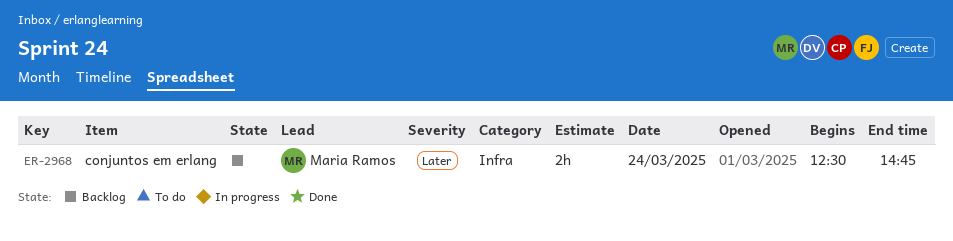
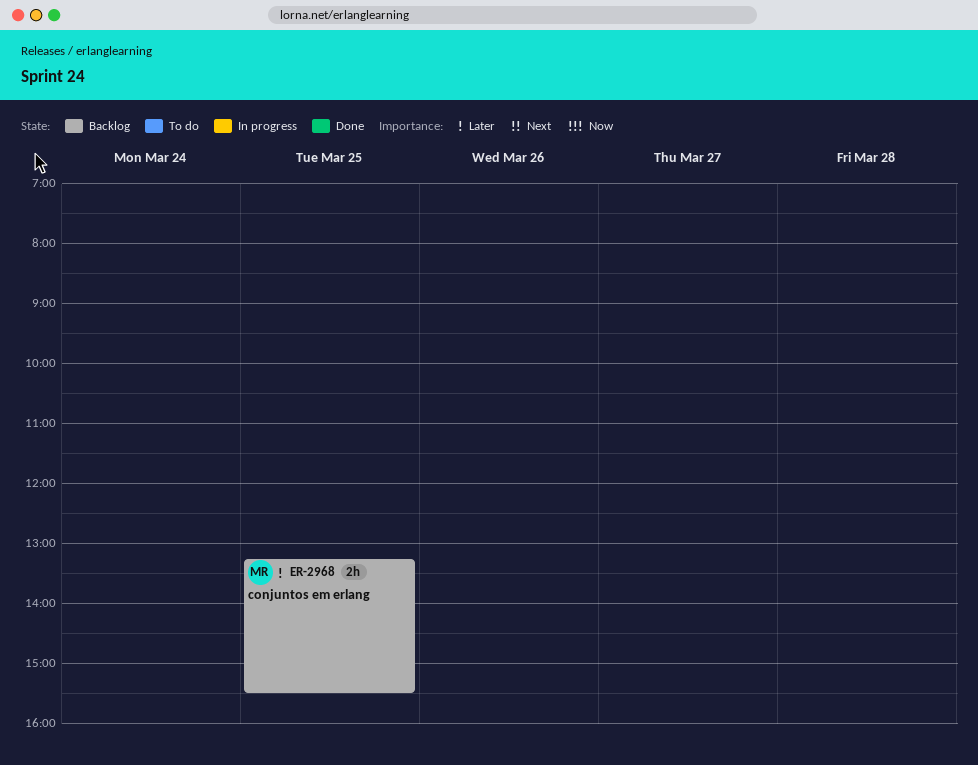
ER-2968, day: Mar 24 -> Mar 25
ER-2968, begins: 12:30 -> 13:15
ER-2968, ends: 14:45 -> 15:30

